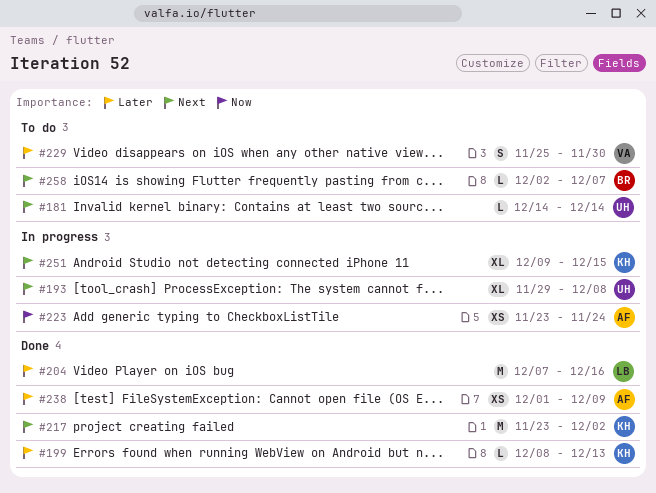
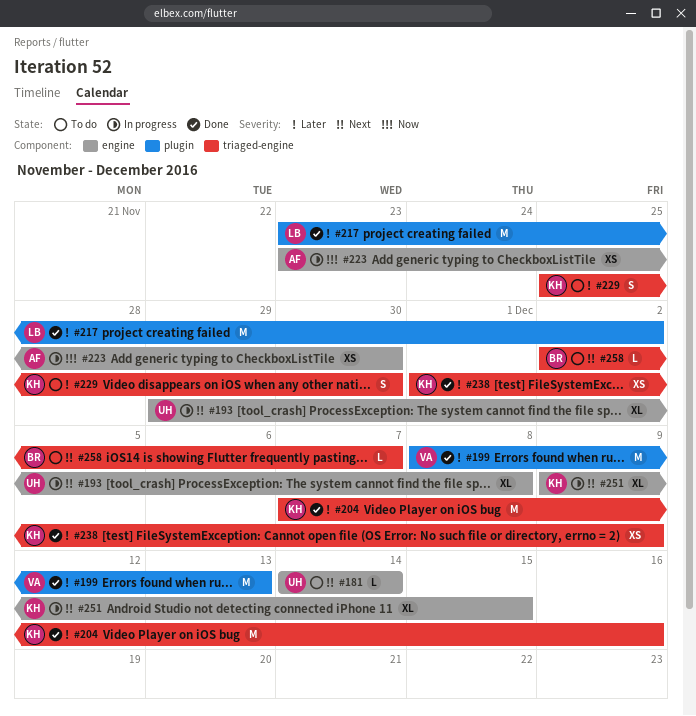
#199, owner: KH -> VA
#199, estimate: L -> M
#204, owner: LB -> KH
#217, owner: KH -> LB
#217, priority: Next -> Later
#223, due: Nov 24 -> Nov 30
#229, owner: VA -> KH
#238, owner: AF -> KH

